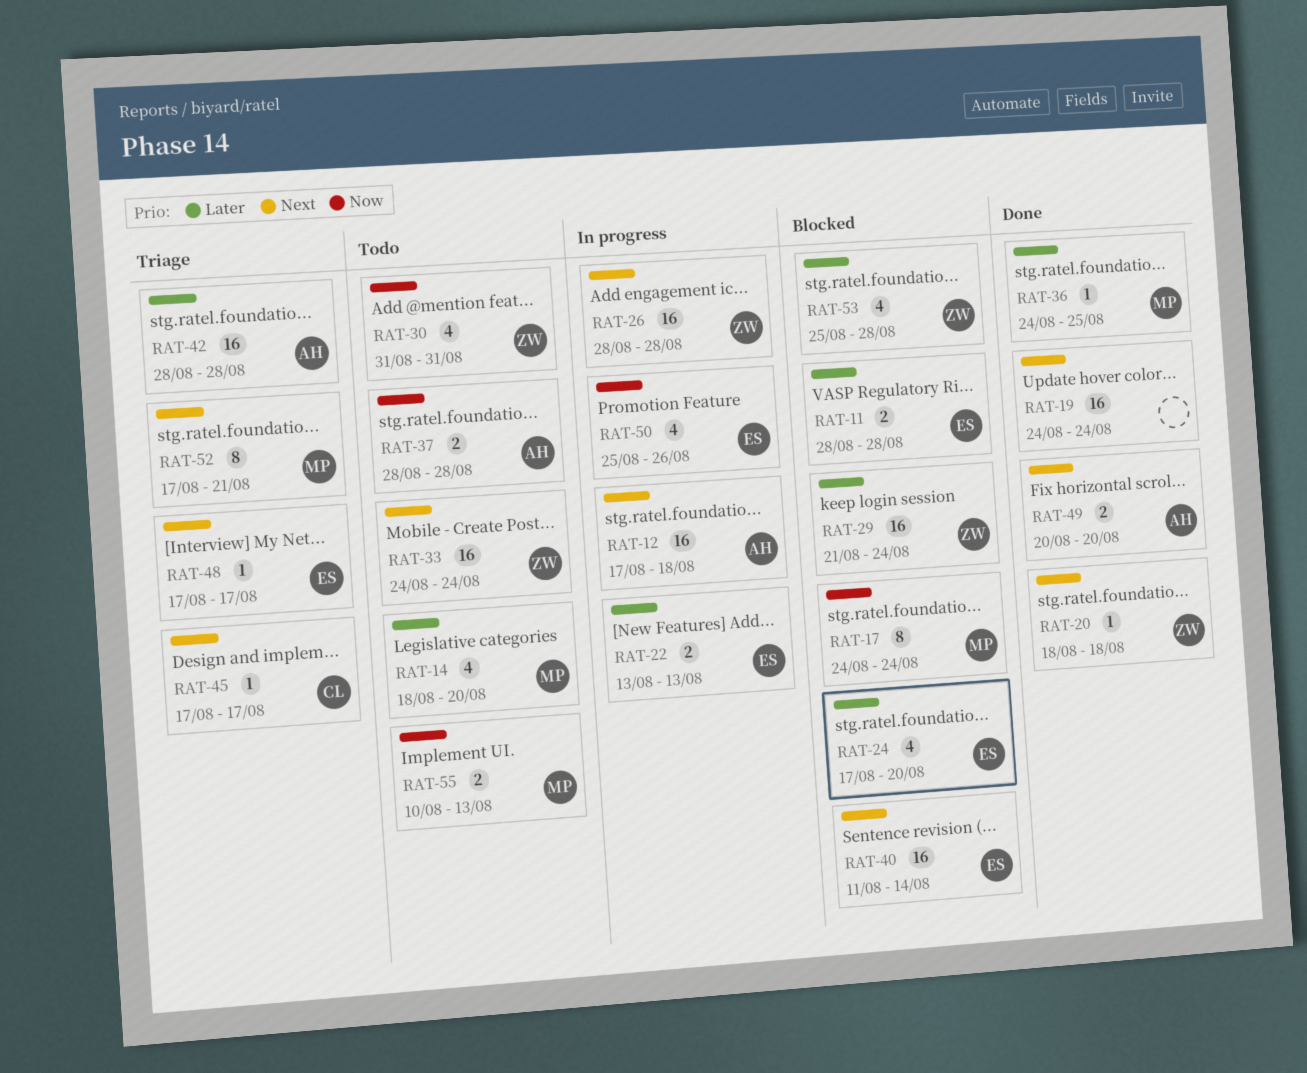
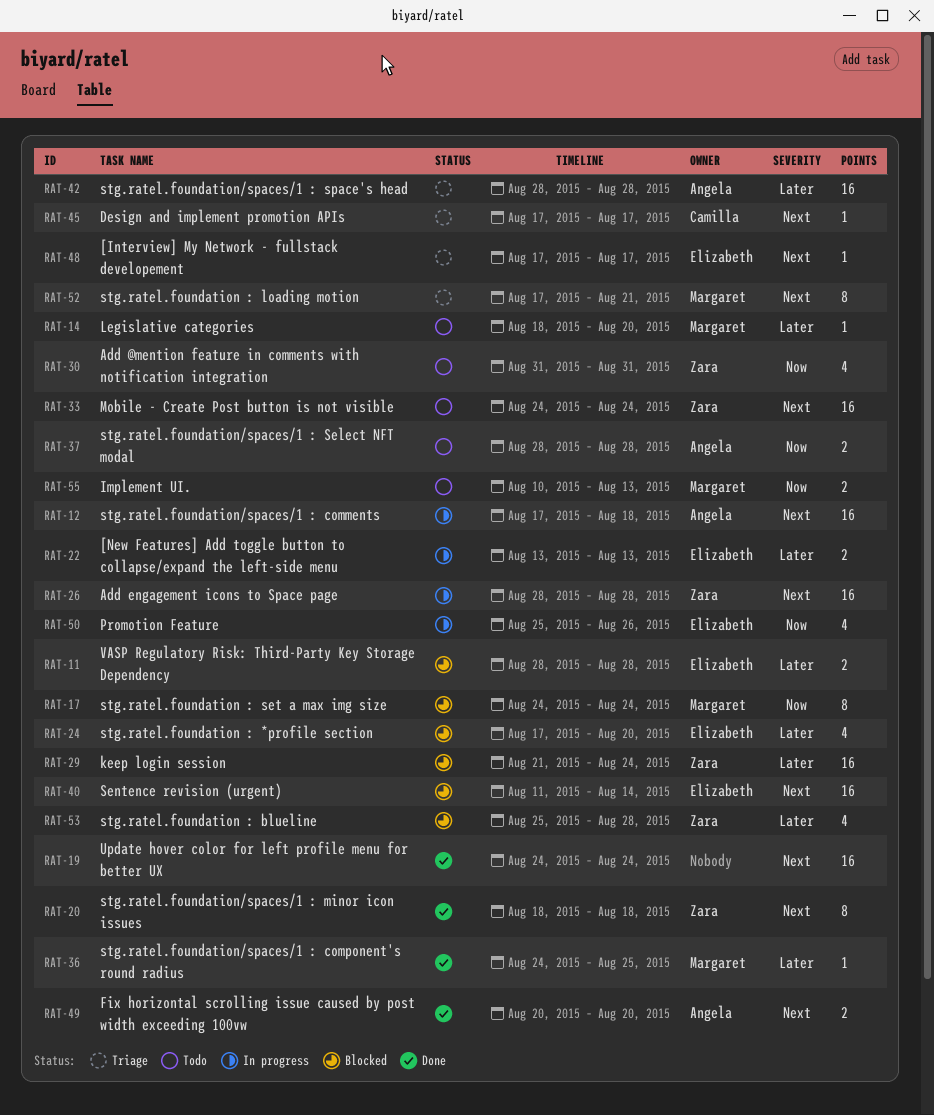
RAT-14, estimate: 4 -> 1
RAT-20, estimate: 1 -> 8

